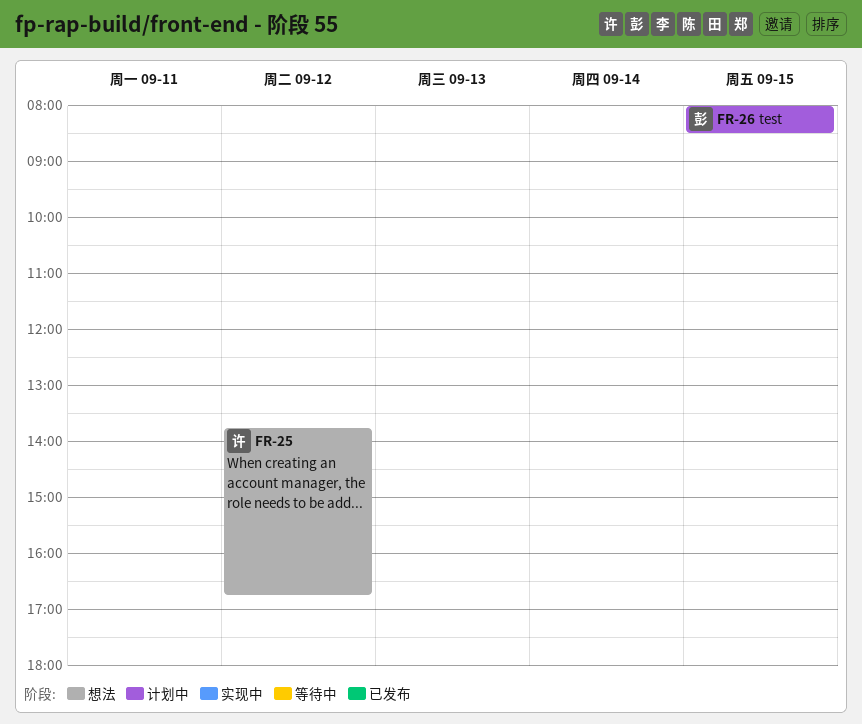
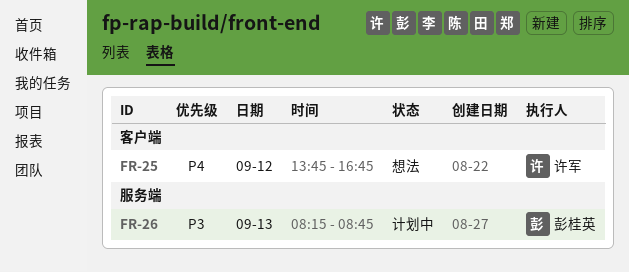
FR-26, day: Sep 15 -> Sep 13
FR-26, begins: 08:00 -> 08:15
FR-26, ends: 08:30 -> 08:45

